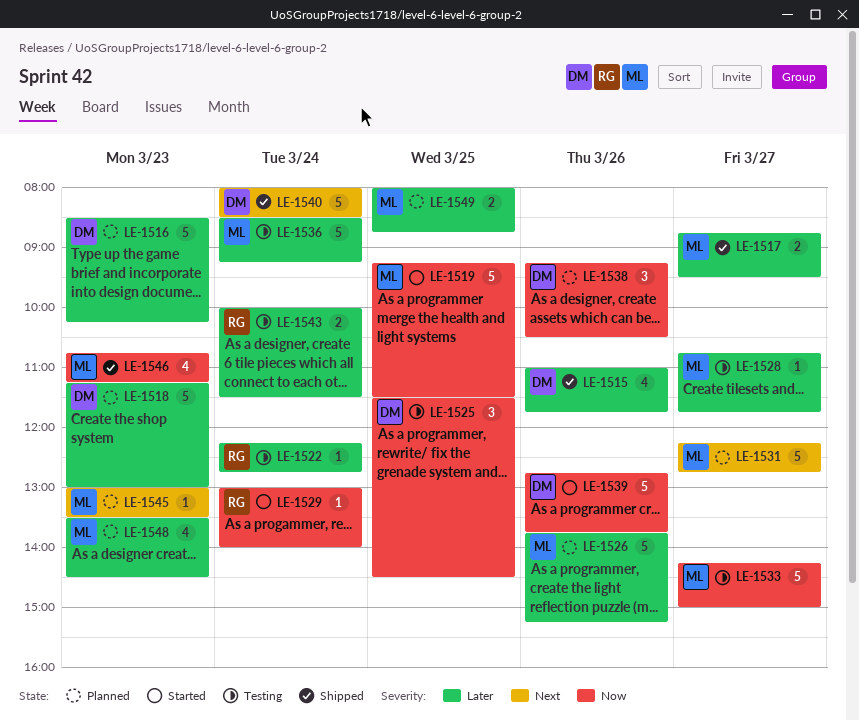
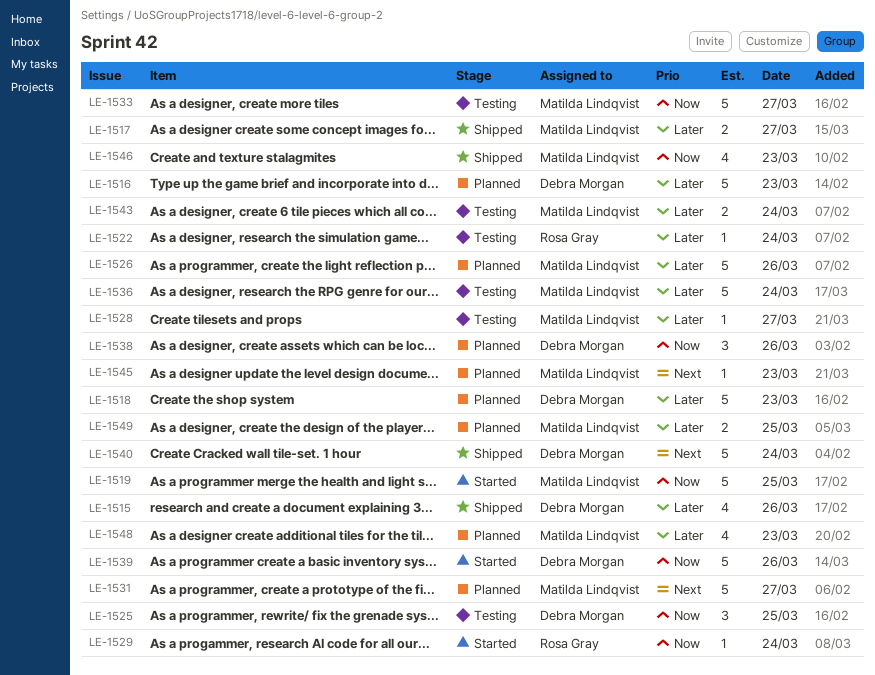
LE-1543, owner: Rosa Gray -> Matilda Lindqvist

